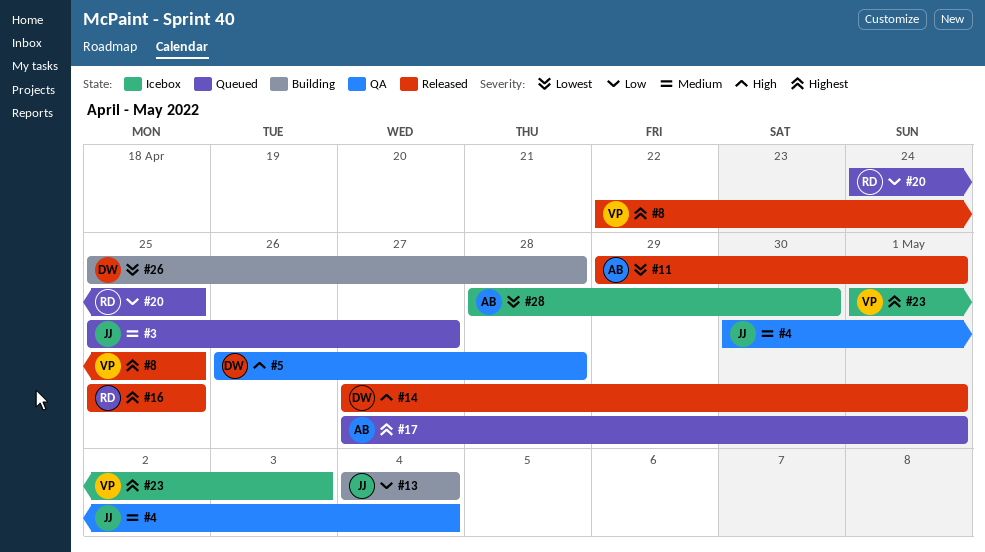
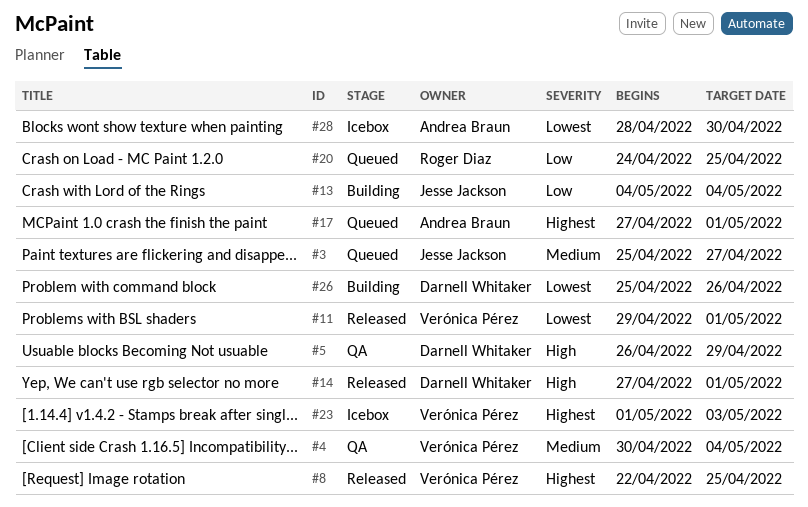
#4, owner: Jesse Jackson -> Verónica Pérez
#5, due: Apr 28 -> Apr 29
#11, owner: Andrea Braun -> Verónica Pérez
#16: present -> none
#26, due: Apr 28 -> Apr 26

